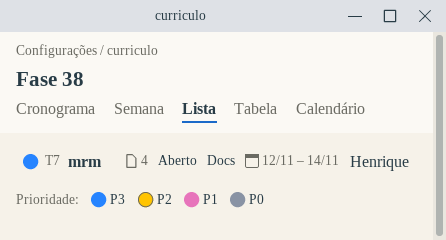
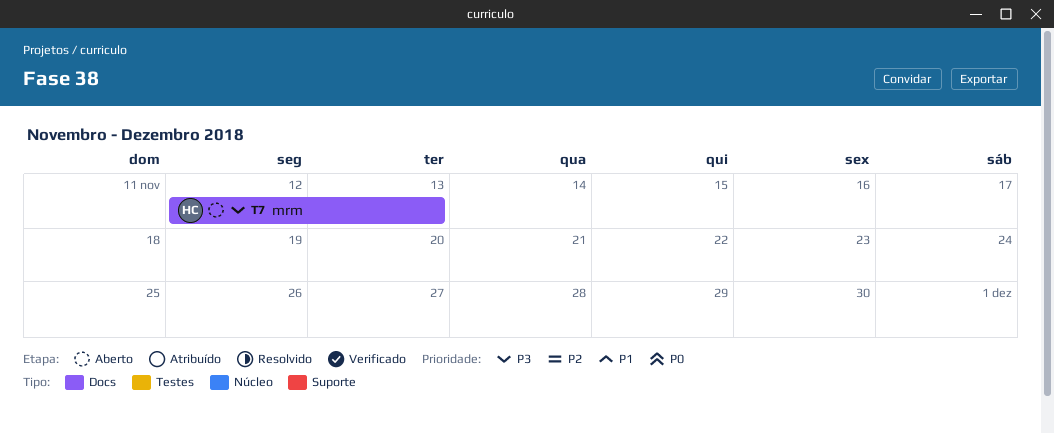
T7, due: Nov 14 -> Nov 13

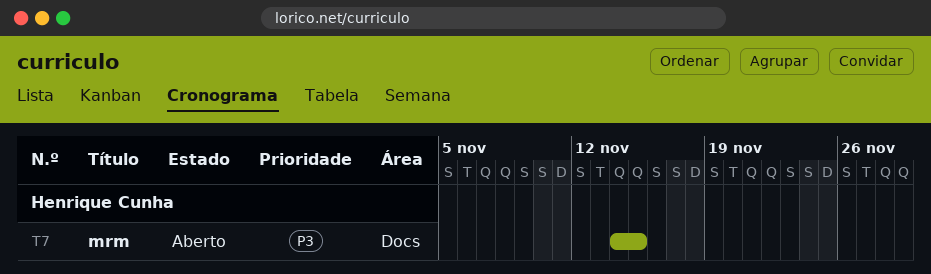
T7, start: Nov 12 -> Nov 14
T7, due: Nov 13 -> Nov 15

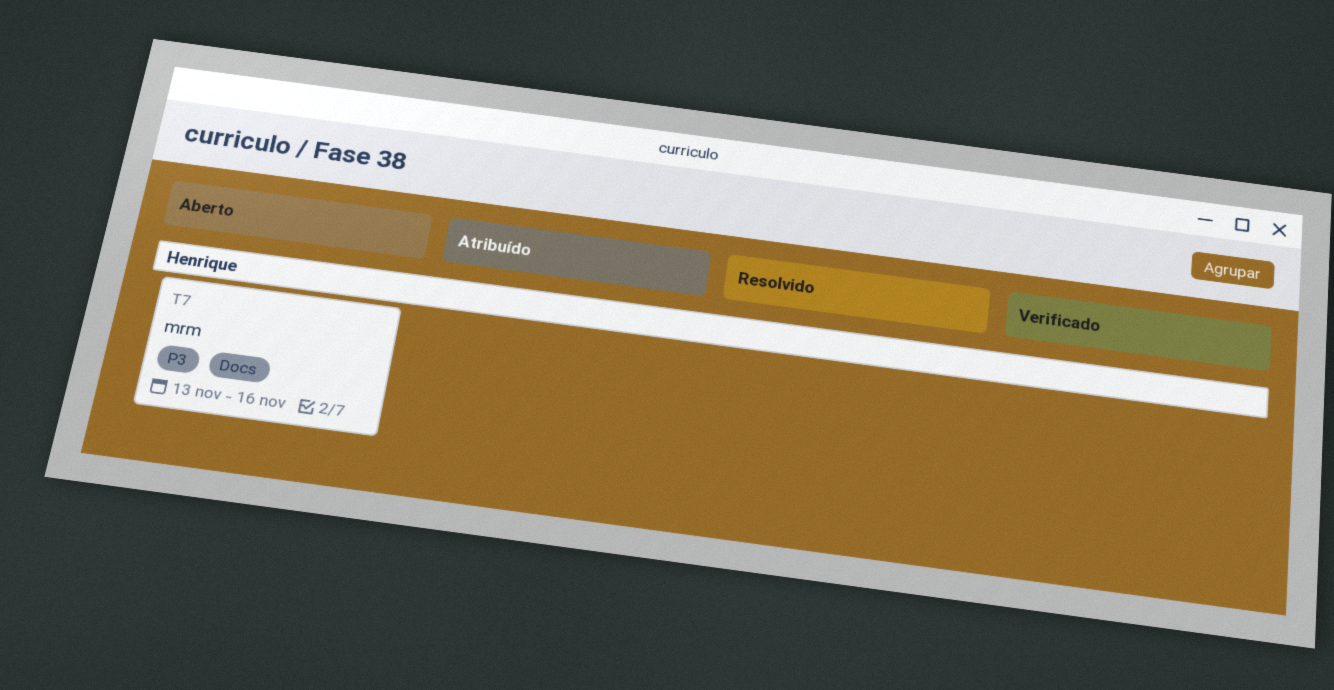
T7, start: Nov 14 -> Nov 13
T7, due: Nov 15 -> Nov 16

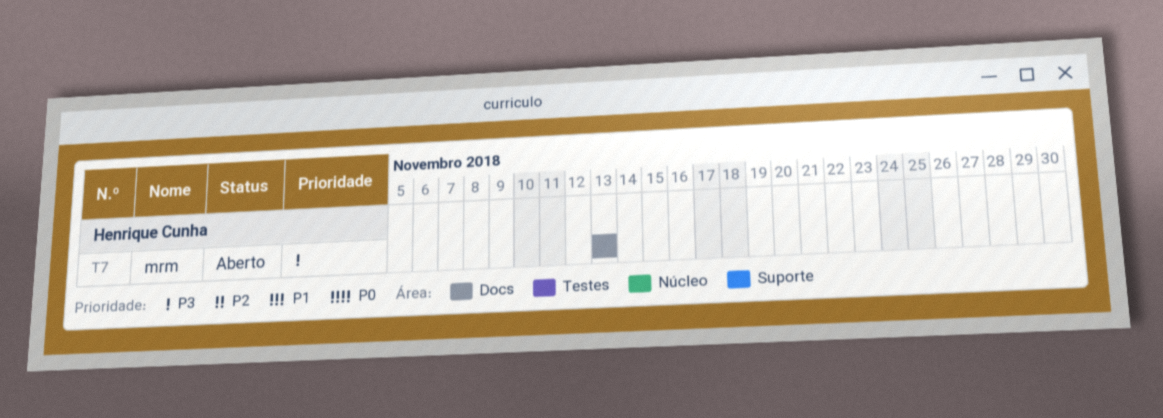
T7, due: Nov 16 -> Nov 13

